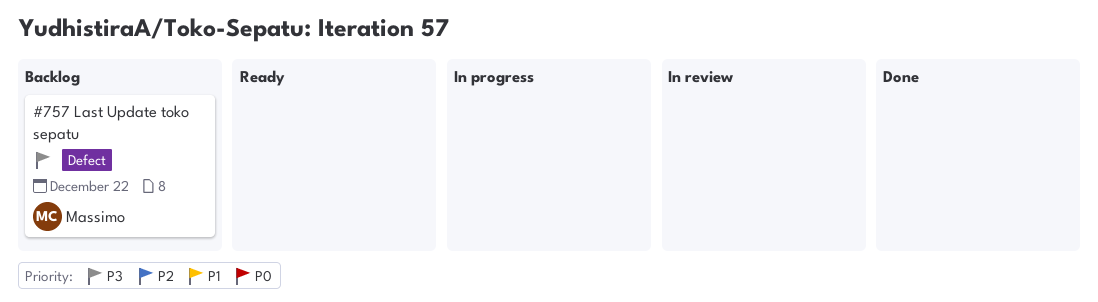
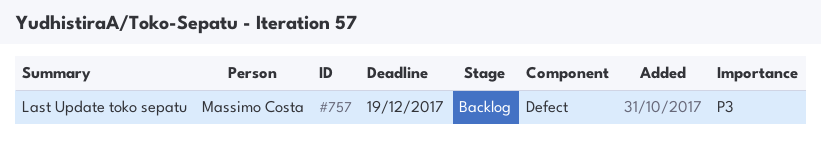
#757, due: Dec 22 -> Dec 19

